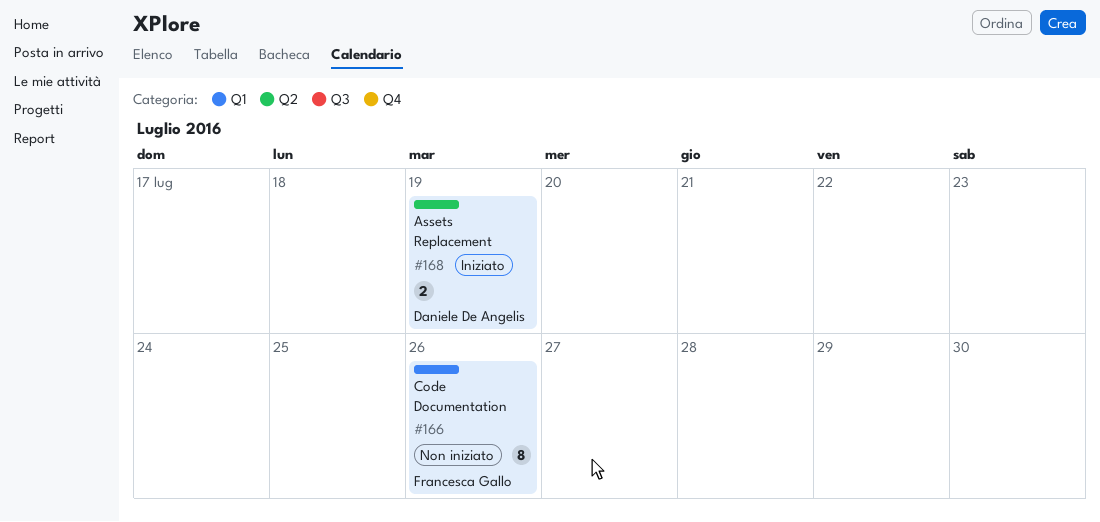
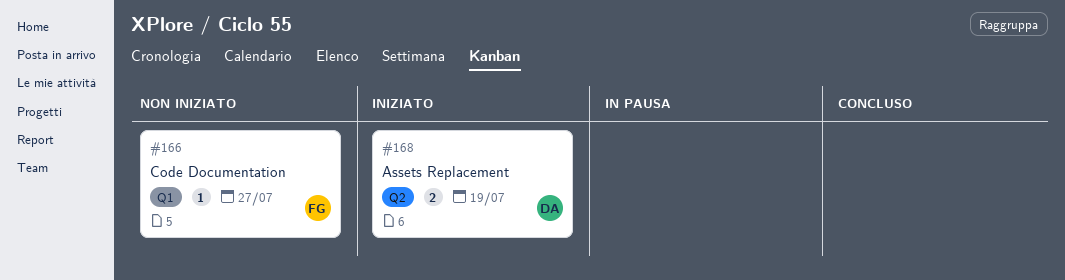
#166, estimate: 8 -> 1
#166, due: Jul 26 -> Jul 27

